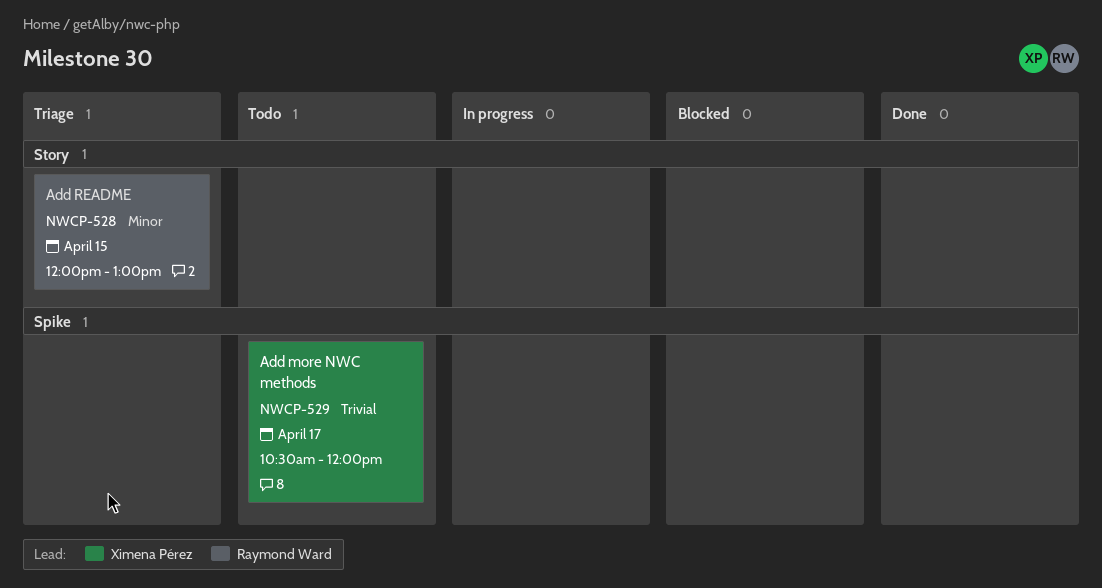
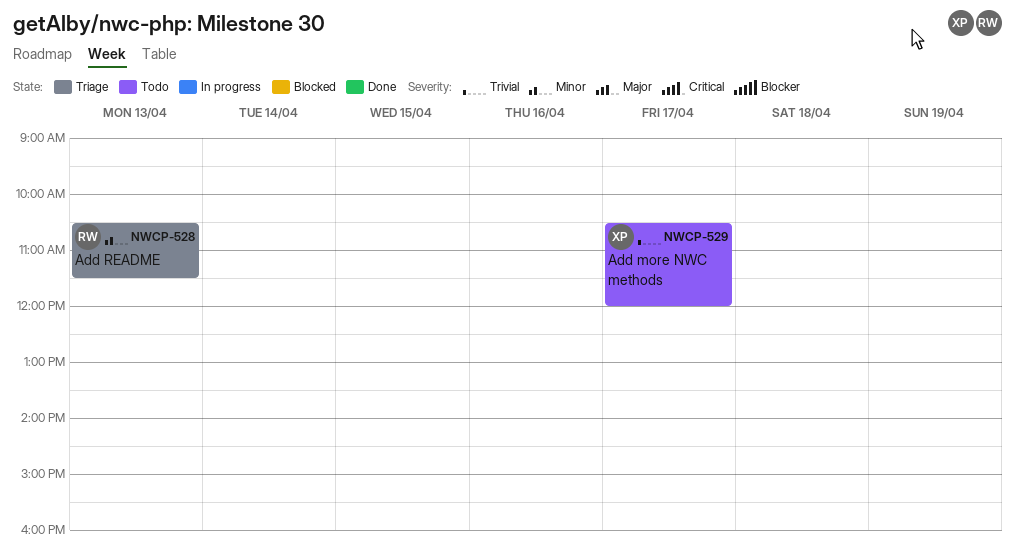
NWCP-528, day: Apr 15 -> Apr 13
NWCP-528, begins: 12:00 -> 10:30
NWCP-528, ends: 13:00 -> 11:30

